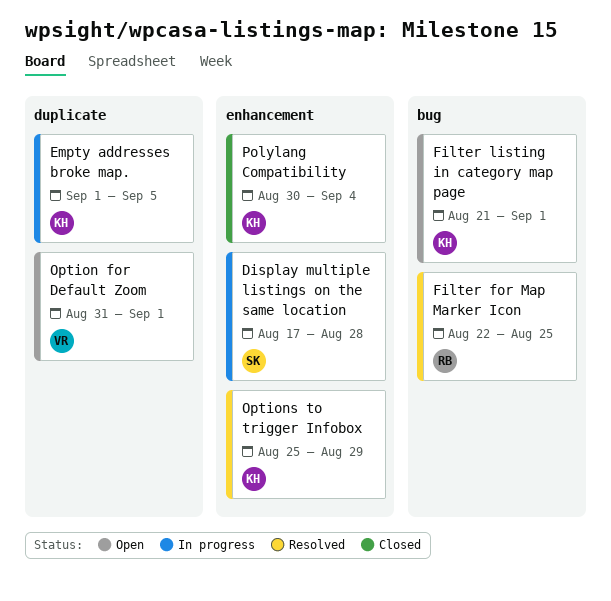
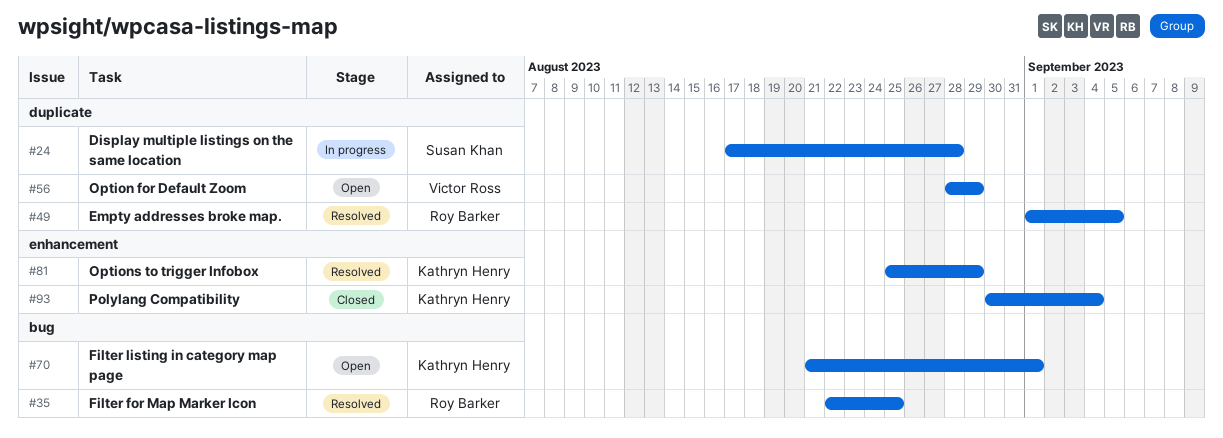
Display multiple listings on the same location, label: enhancement -> duplicate
Empty addresses broke map., status: In progress -> Resolved
Empty addresses broke map., owner: Kathryn Henry -> Roy Barker
Option for Default Zoom, start: Aug 31 -> Aug 28
Option for Default Zoom, due: Sep 1 -> Aug 29

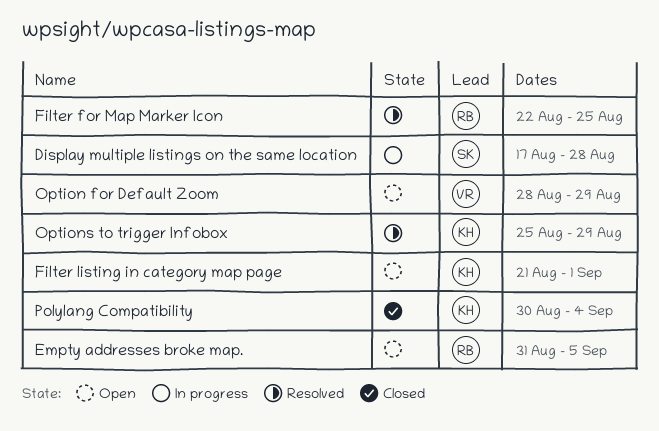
Empty addresses broke map., status: Resolved -> Open
Empty addresses broke map., start: Sep 1 -> Aug 31

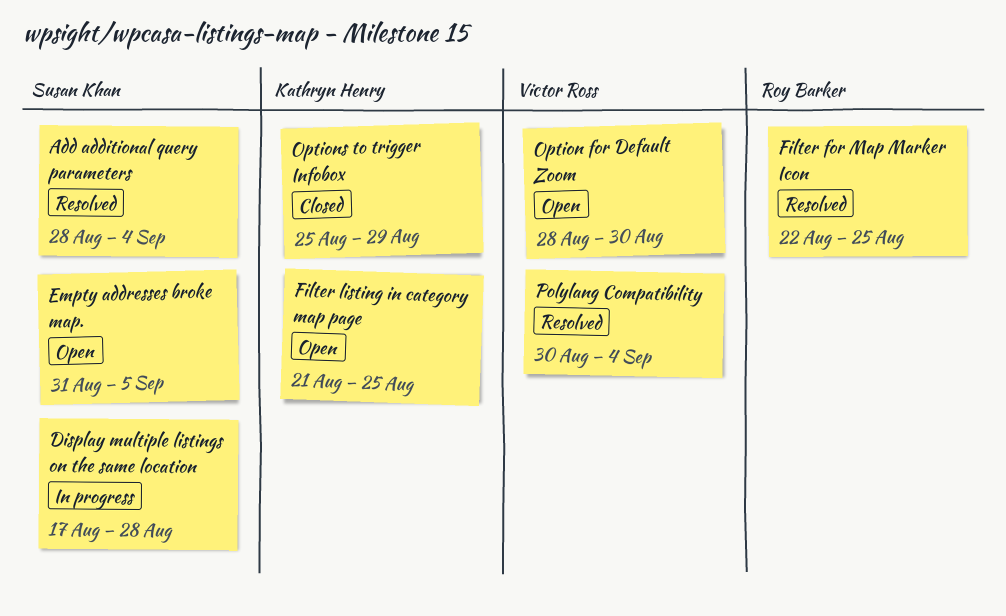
Add additional query parameters: none -> present
Empty addresses broke map., owner: Roy Barker -> Susan Khan
Filter listing in category map page, due: Sep 1 -> Aug 25
Option for Default Zoom, due: Aug 29 -> Aug 30
Options to trigger Infobox, status: Resolved -> Closed
Polylang Compatibility, status: Closed -> Resolved
Polylang Compatibility, owner: Kathryn Henry -> Victor Ross

